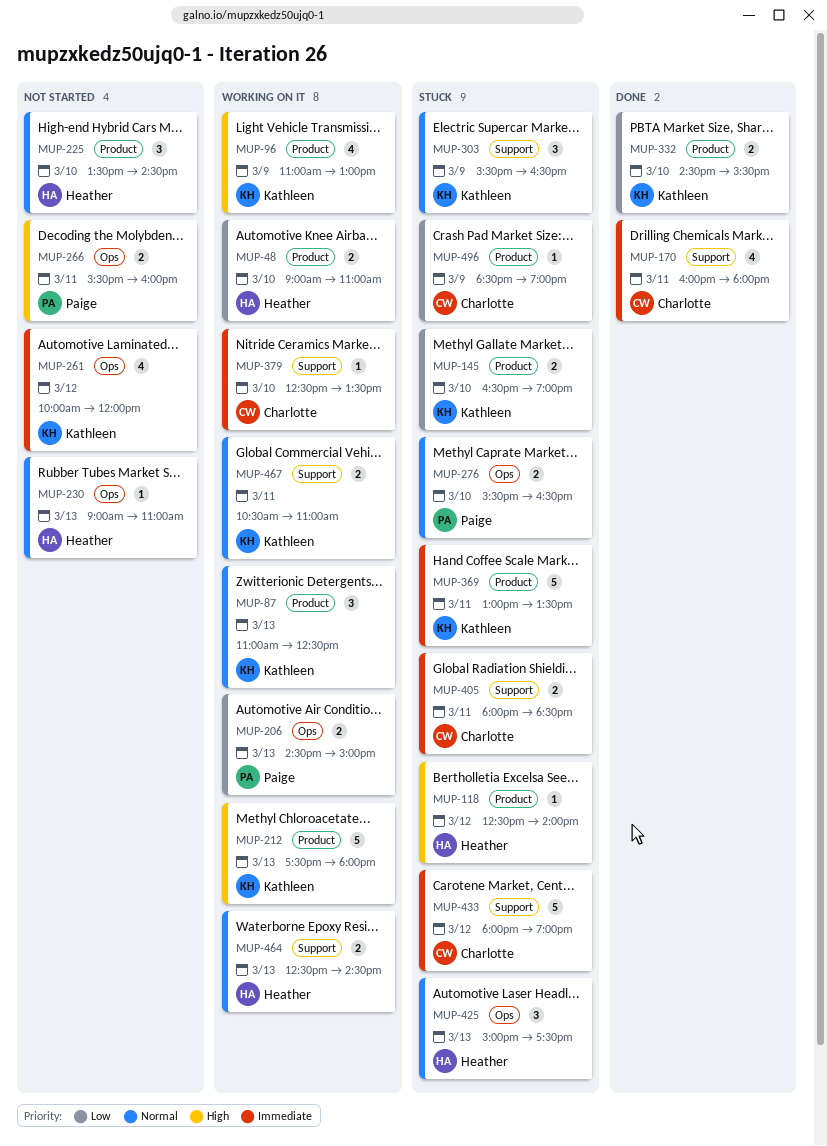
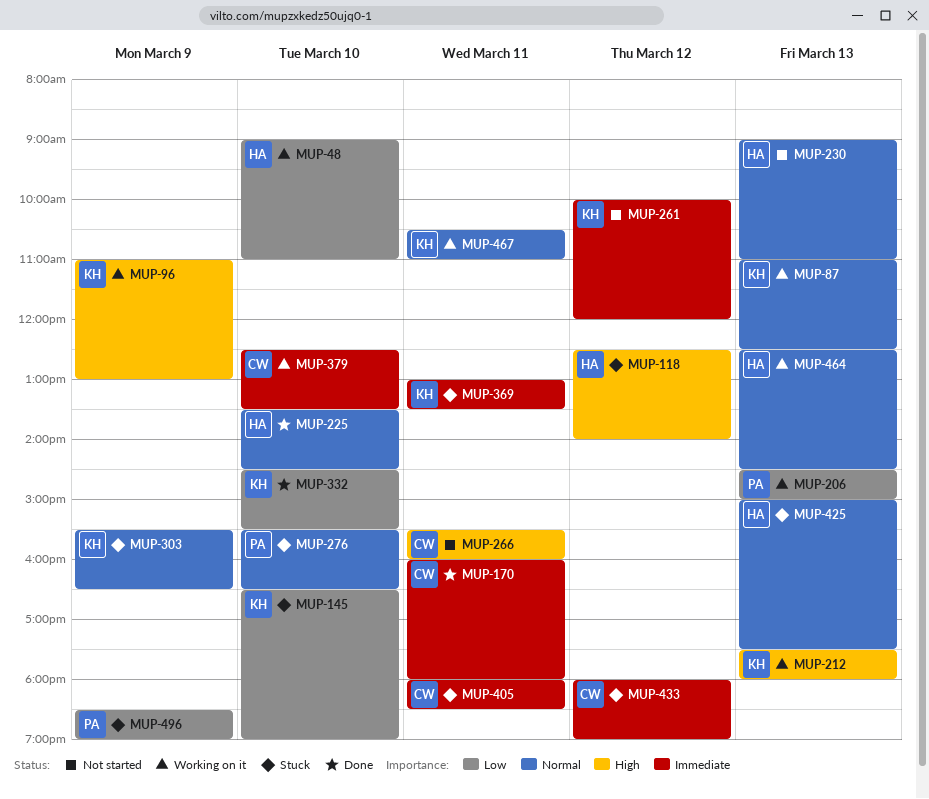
MUP-225, status: Not started -> Done
MUP-266, owner: Paige -> Charlotte
MUP-496, owner: Charlotte -> Paige

